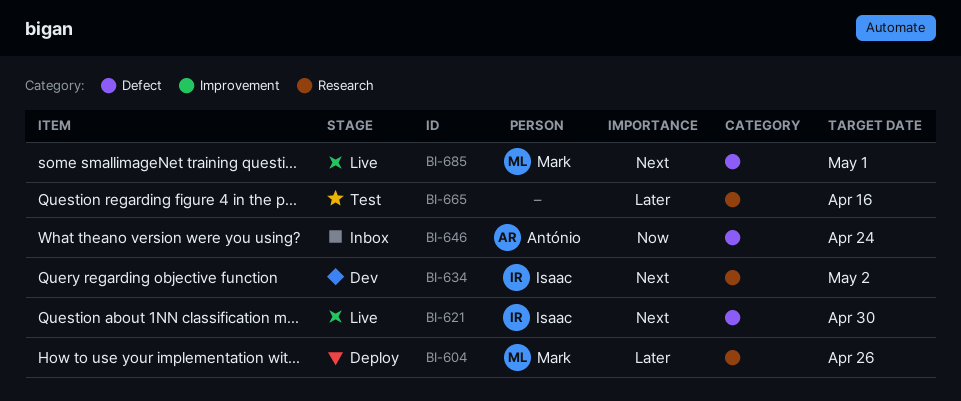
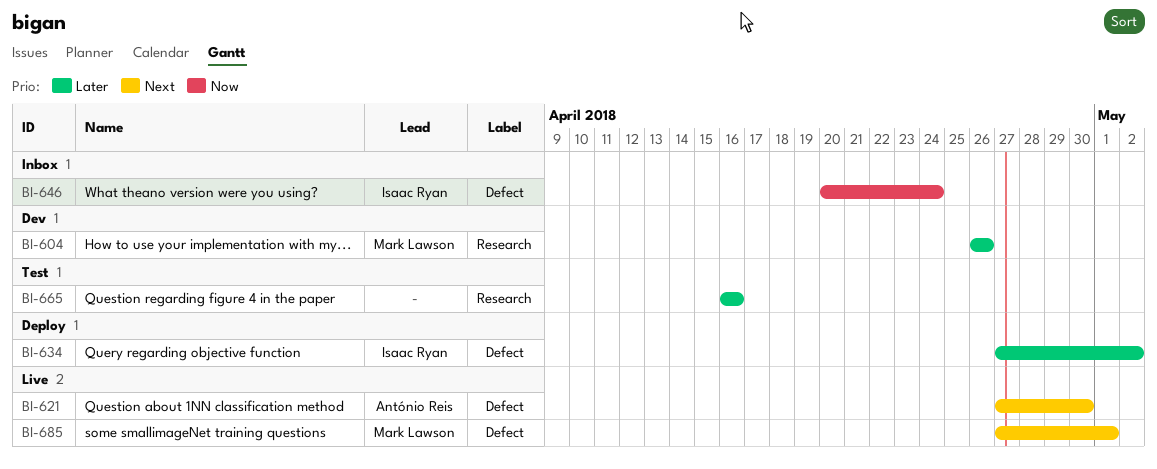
BI-604, status: Deploy -> Dev
BI-621, owner: Isaac Ryan -> António Reis
BI-634, status: Dev -> Deploy
BI-634, priority: Next -> Later
BI-634, label: Research -> Defect
BI-646, owner: António Reis -> Isaac Ryan

